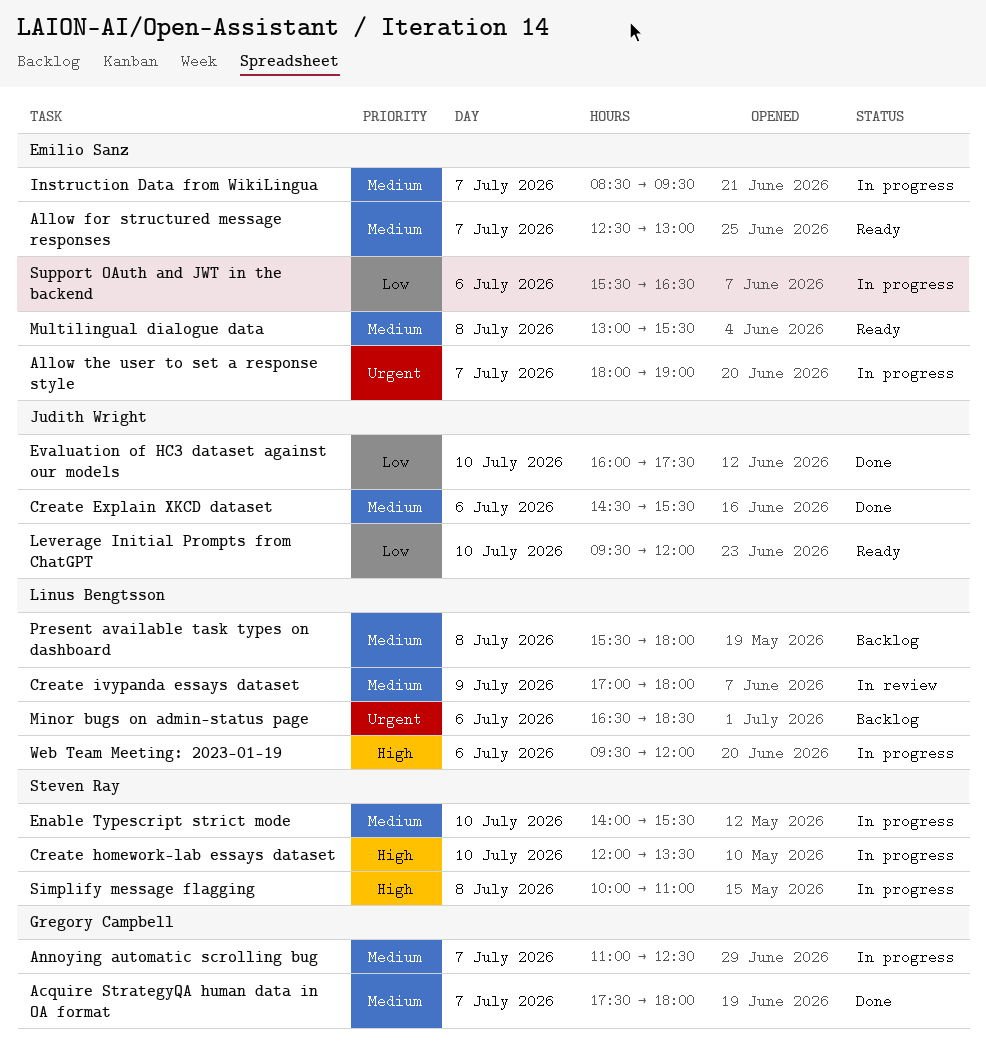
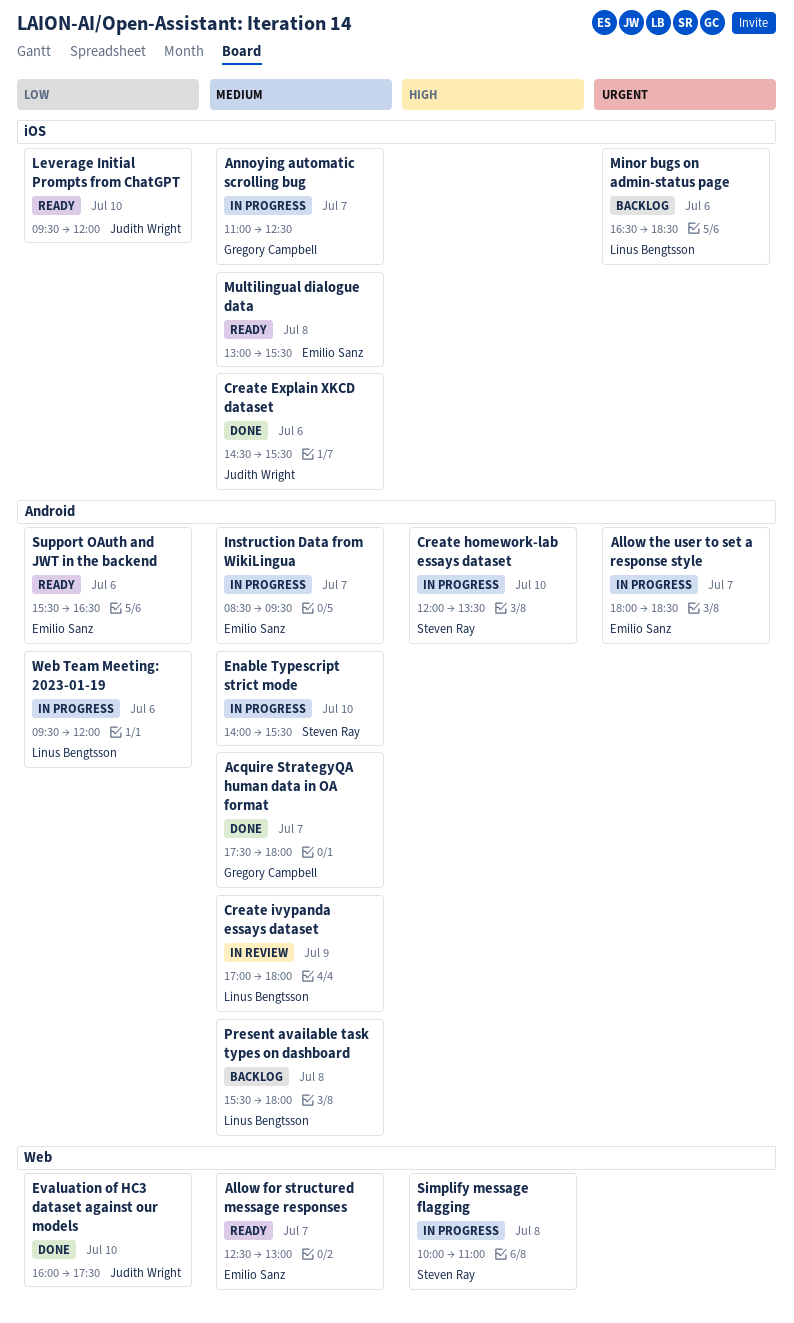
Allow the user to set a response style, ends: 19:00 -> 18:30
Support OAuth and JWT in the backend, status: In progress -> Ready
Web Team Meeting: 2023-01-19, priority: High -> Low

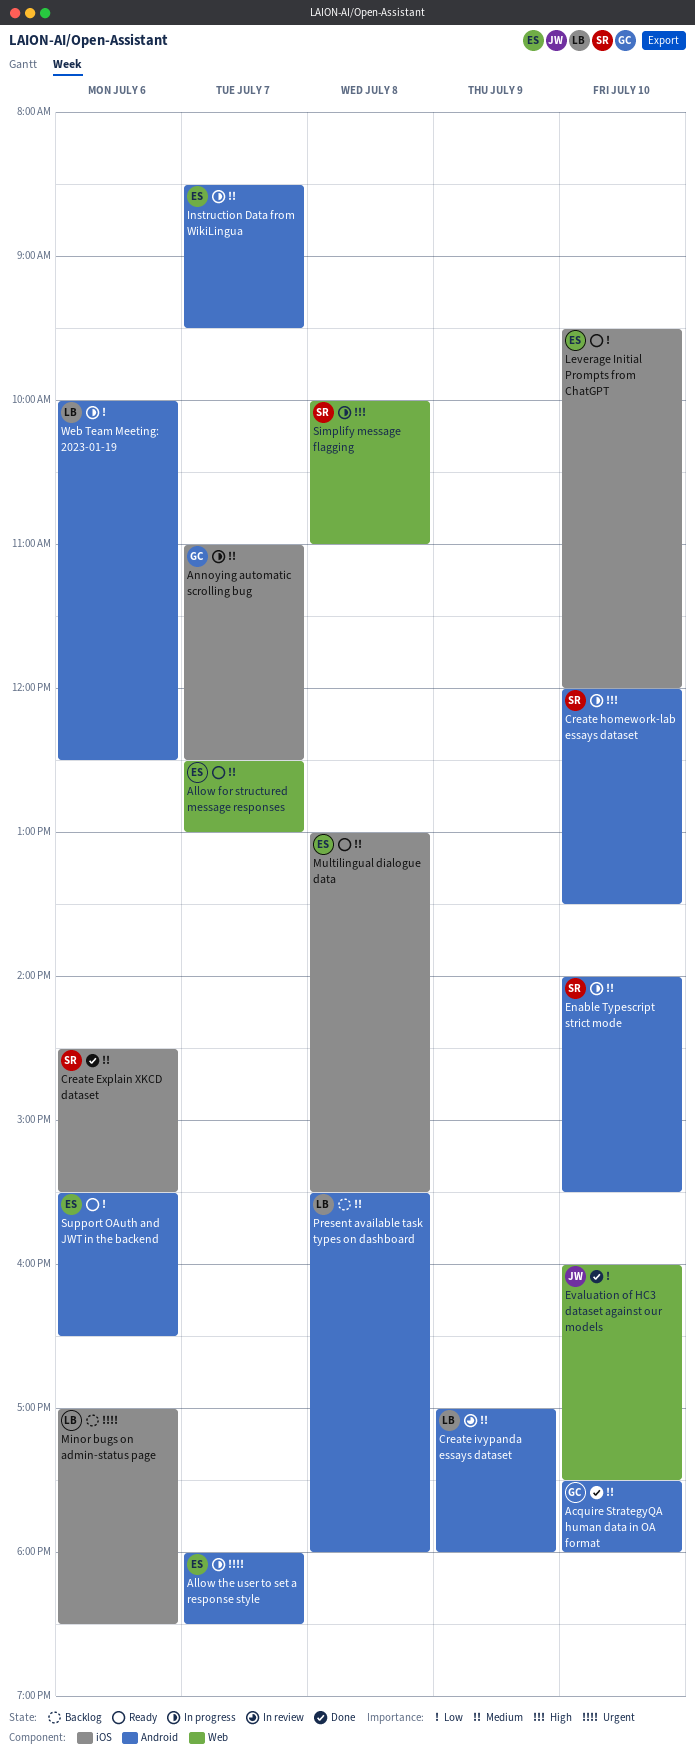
Acquire StrategyQA human data in OA format, day: Jul 7 -> Jul 10
Create Explain XKCD dataset, owner: Judith Wright -> Steven Ray
Leverage Initial Prompts from ChatGPT, owner: Judith Wright -> Emilio Sanz
Minor bugs on admin-status page, begins: 16:30 -> 17:00
Web Team Meeting: 2023-01-19, begins: 09:30 -> 10:00
Web Team Meeting: 2023-01-19, ends: 12:00 -> 12:30

